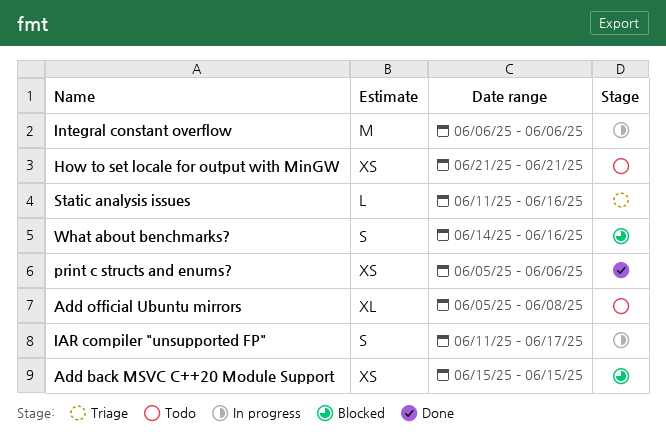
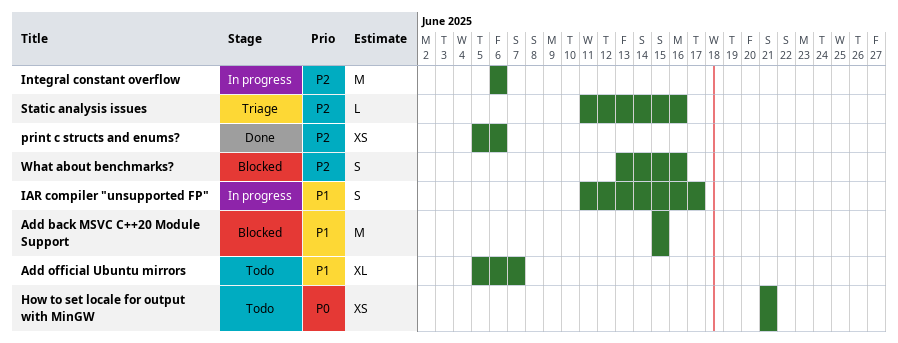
Add back MSVC C++20 Module Support, estimate: XS -> M
Add official Ubuntu mirrors, due: Jun 8 -> Jun 7
What about benchmarks?, start: Jun 14 -> Jun 13

